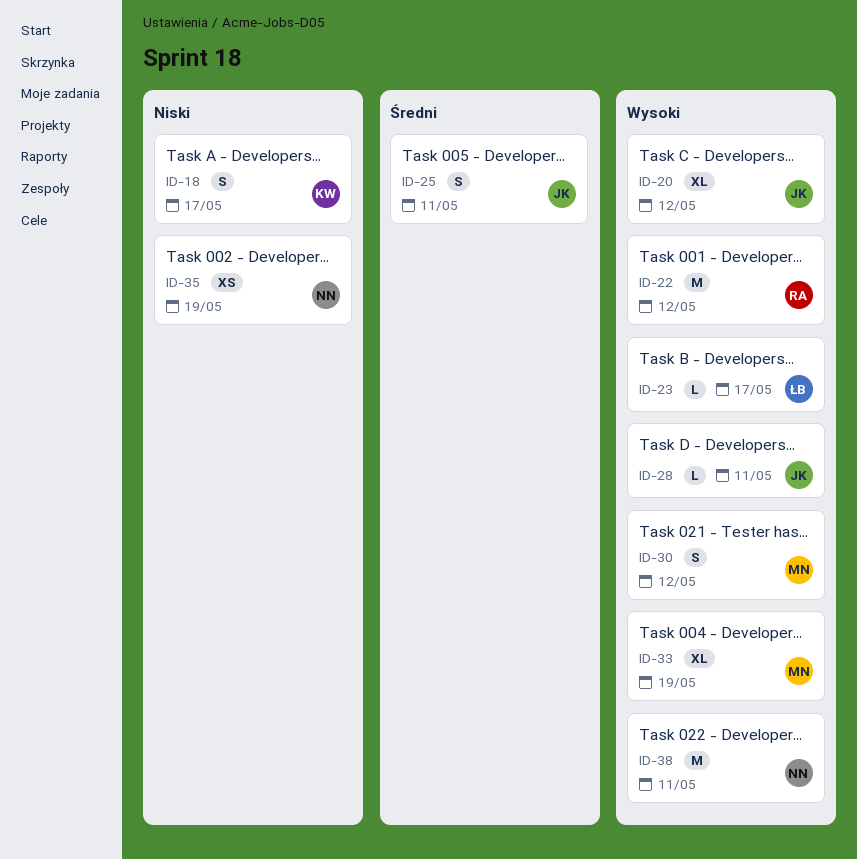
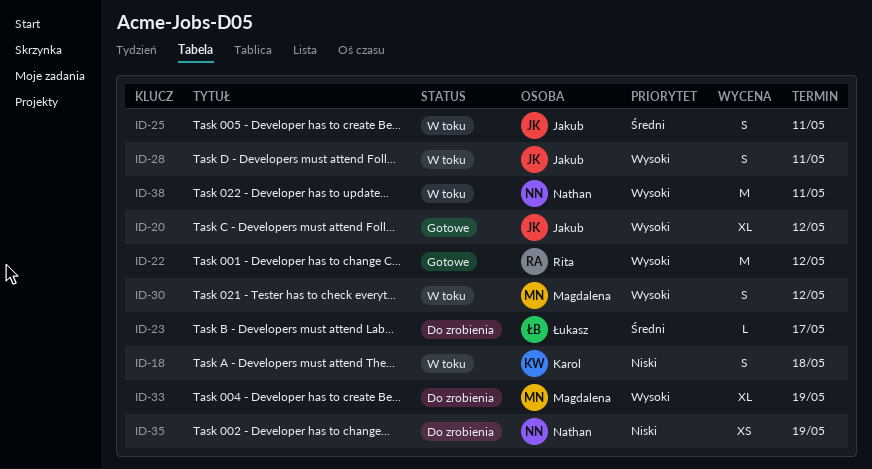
ID-18, due: May 17 -> May 18
ID-23, priority: Wysoki -> Średni
ID-28, estimate: L -> S

